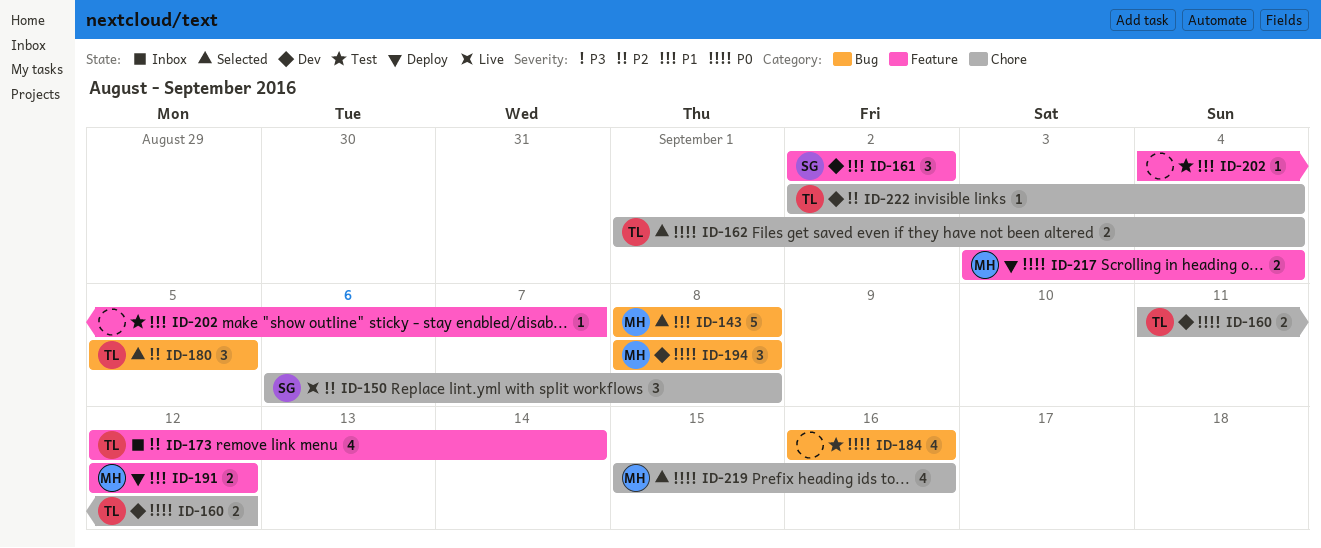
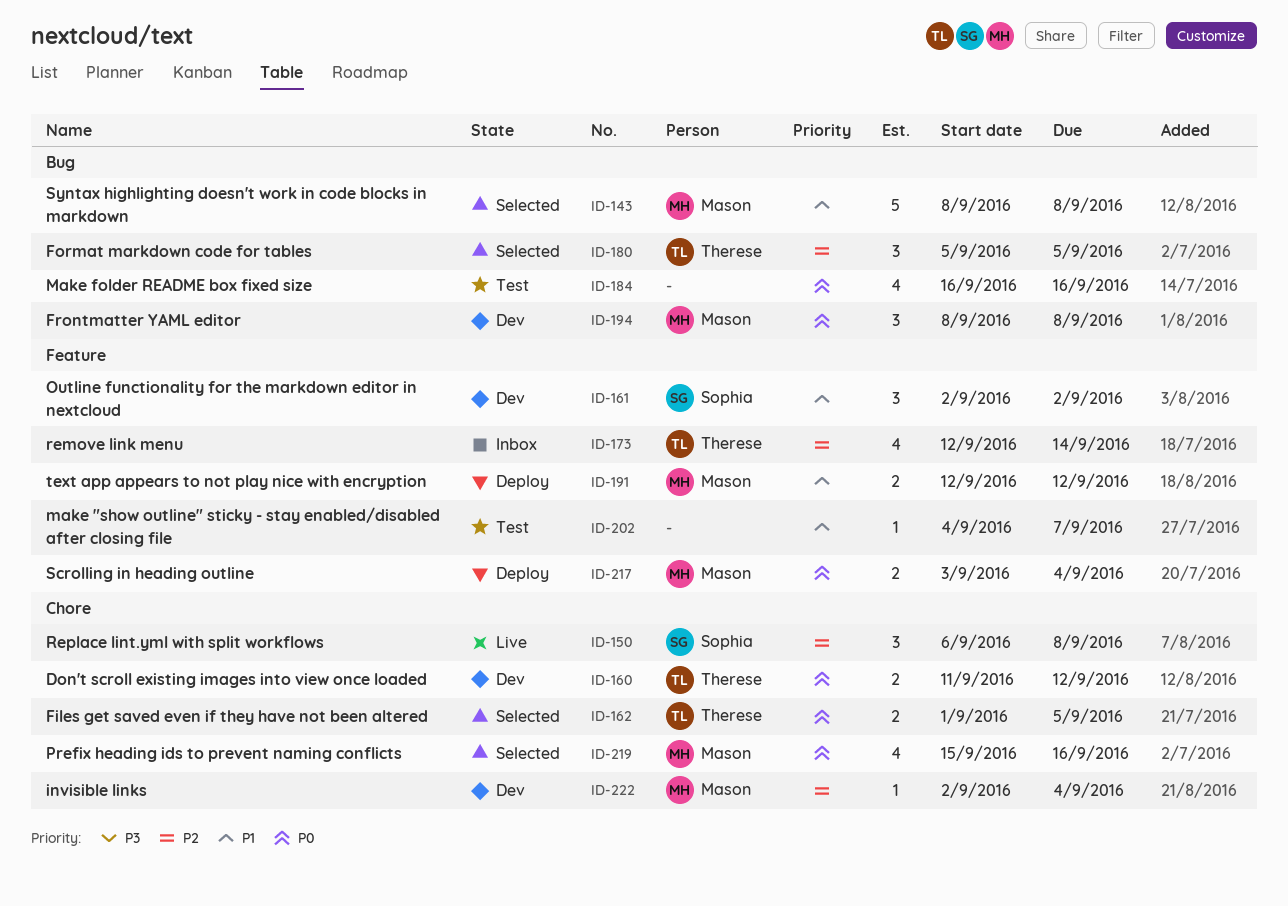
ID-162, due: Sep 4 -> Sep 5
ID-222, owner: Therese -> Mason

